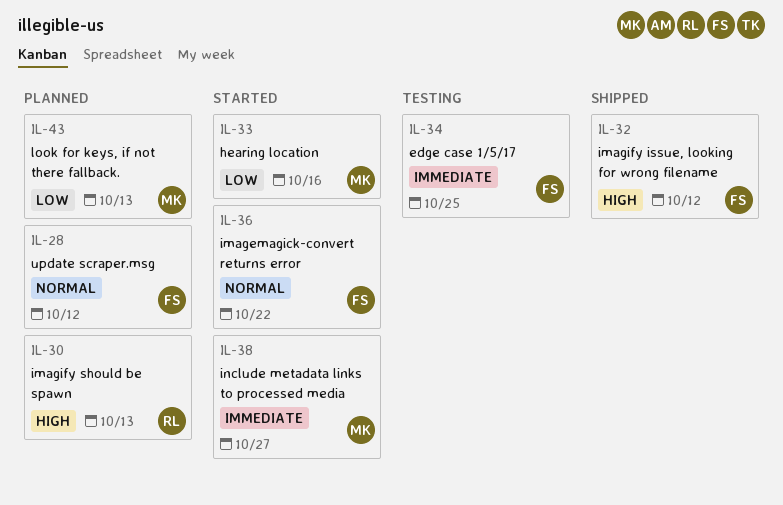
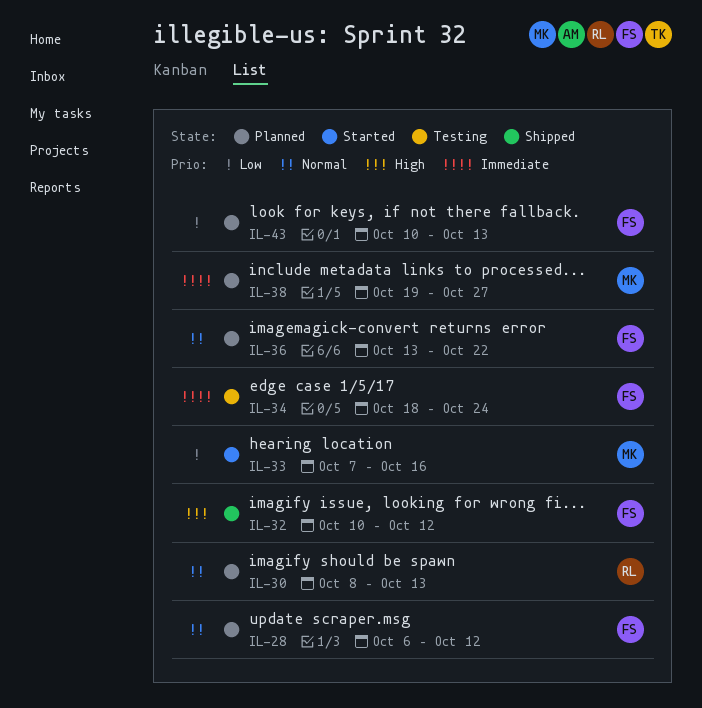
IL-30, priority: High -> Normal
IL-34, due: Oct 25 -> Oct 24
IL-36, status: Started -> Planned
IL-38, status: Started -> Planned
IL-43, owner: MK -> FS

